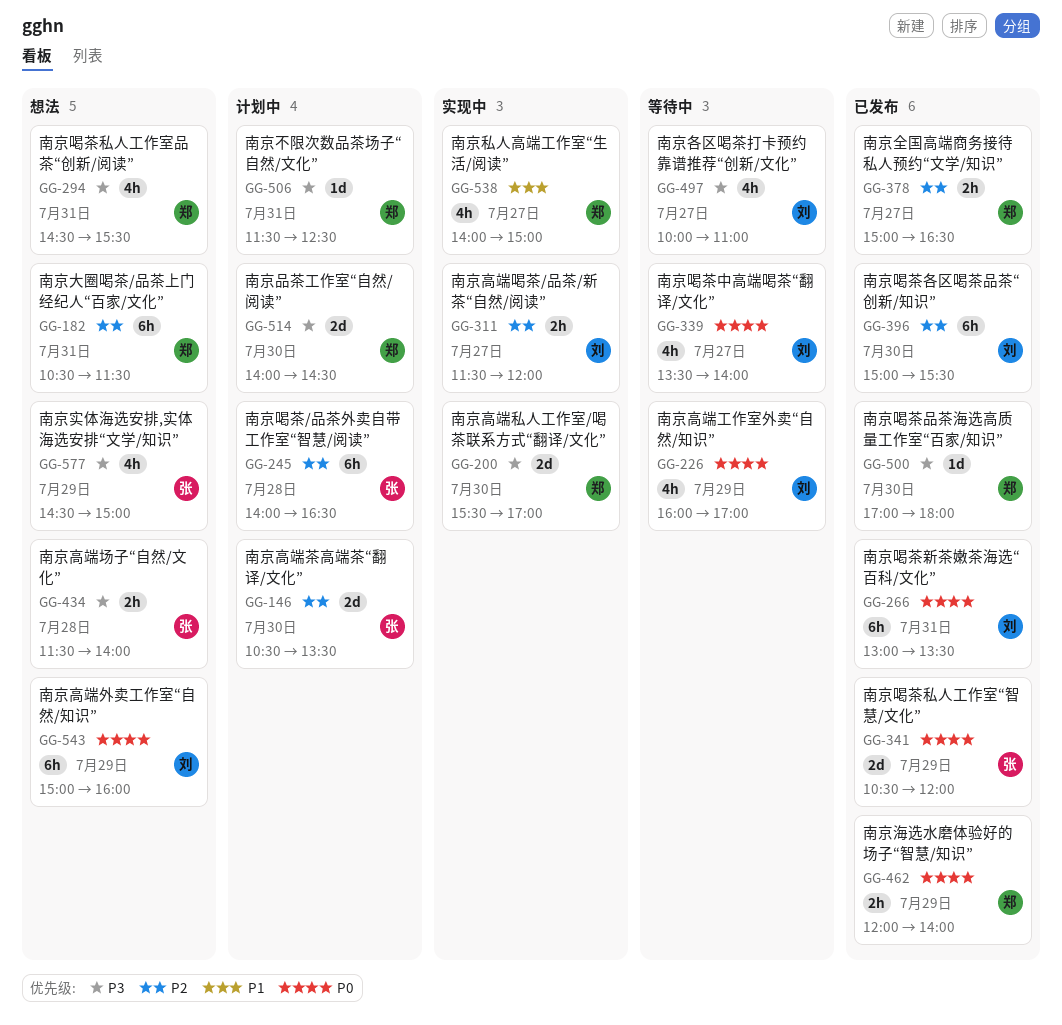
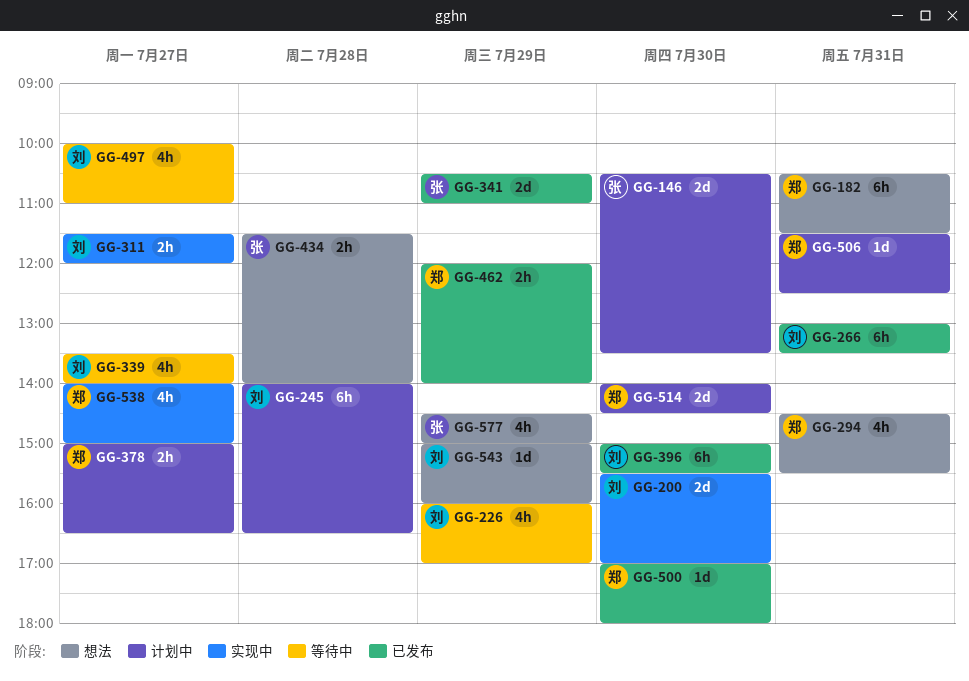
GG-200, owner: 郑 -> 刘
GG-245, owner: 张 -> 刘
GG-341, ends: 12:00 -> 11:00
GG-378, status: 已发布 -> 计划中
GG-543, estimate: 6h -> 1d

